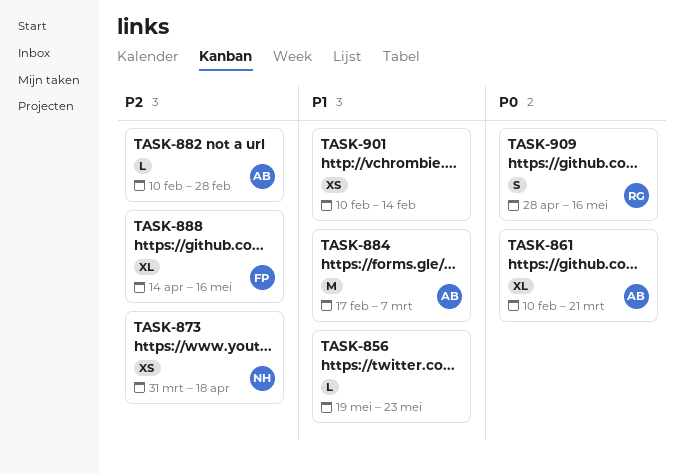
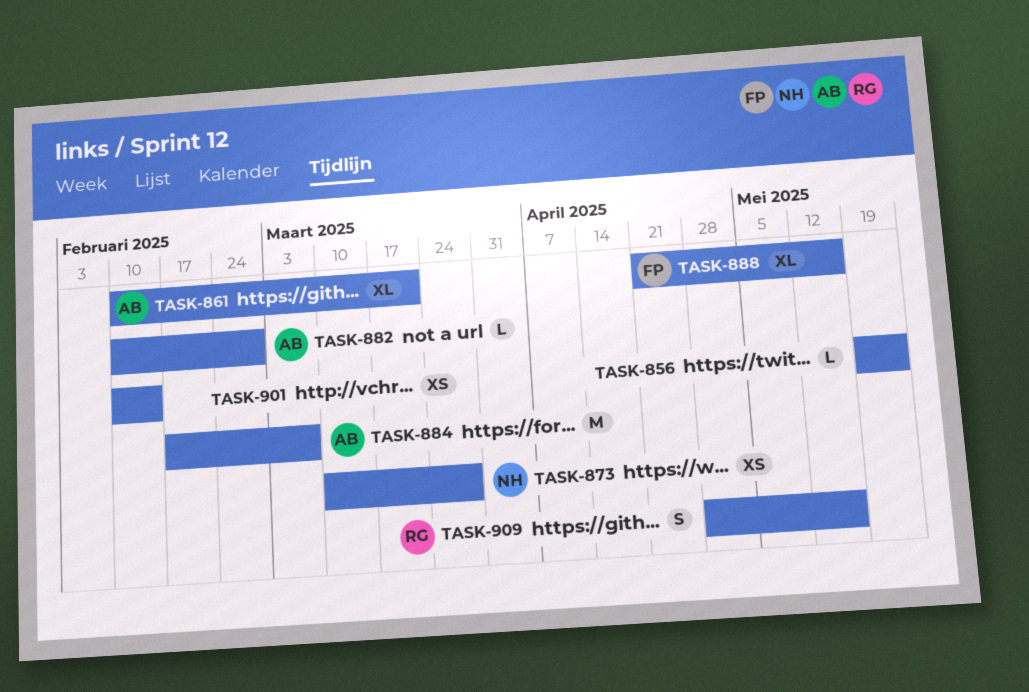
TASK-873, start: Mar 31 -> Mar 10
TASK-873, due: Apr 18 -> Mar 28
TASK-888, start: Apr 14 -> Apr 21

